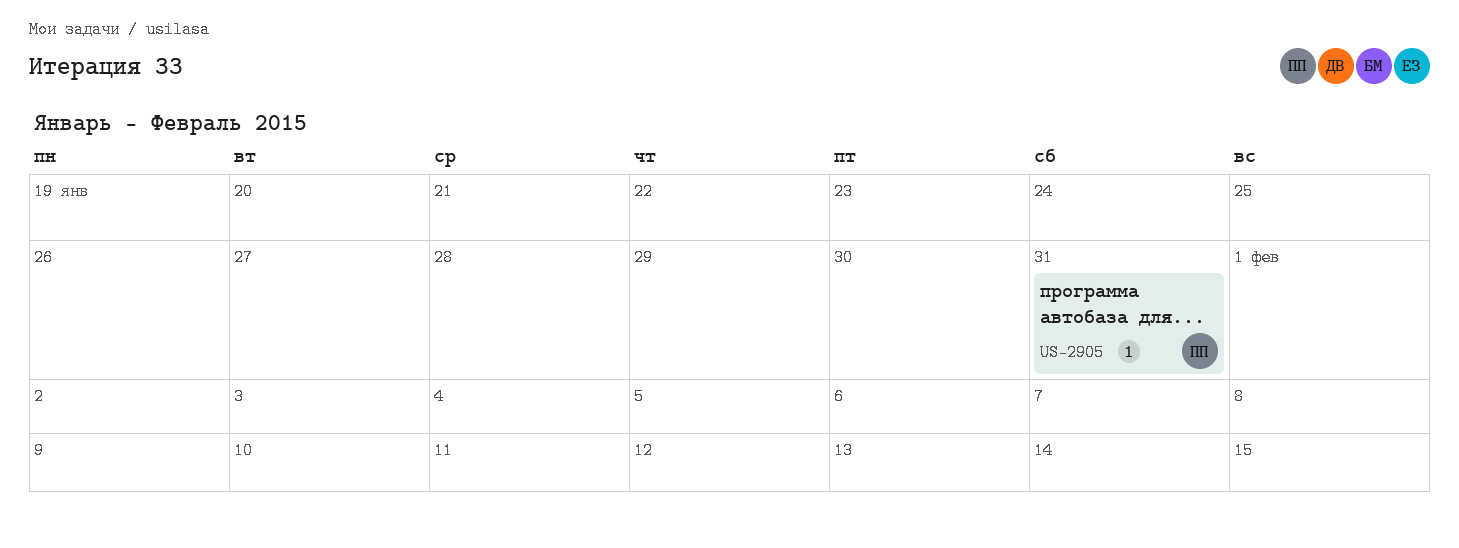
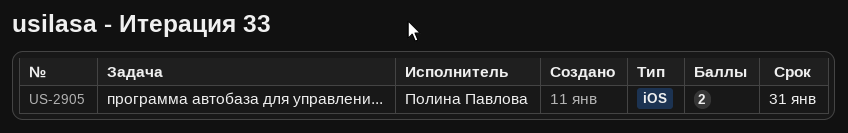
US-2905, estimate: 1 -> 2

